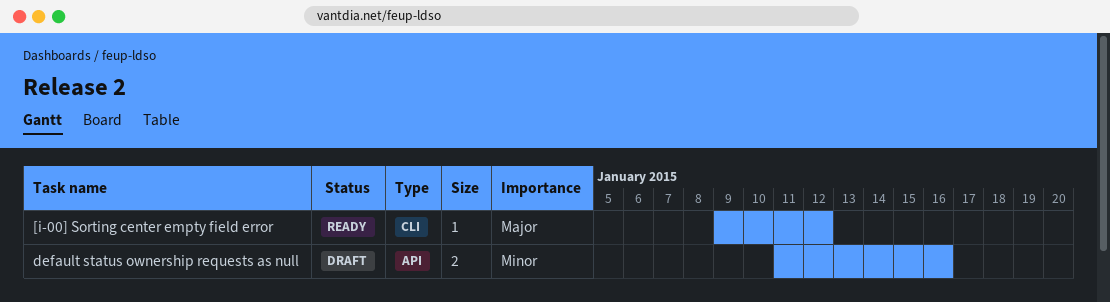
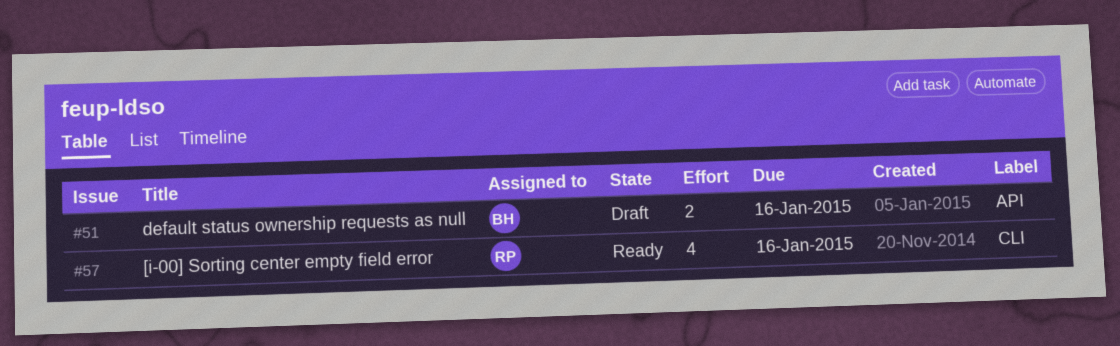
[i-00] Sorting center empty field error, estimate: 1 -> 4
[i-00] Sorting center empty field error, due: Jan 12 -> Jan 16

